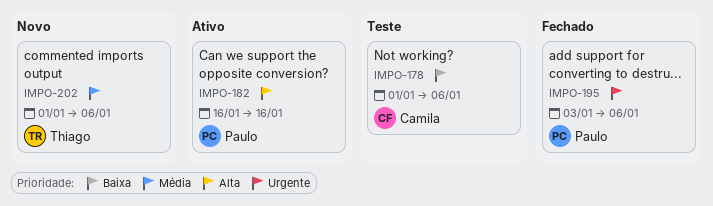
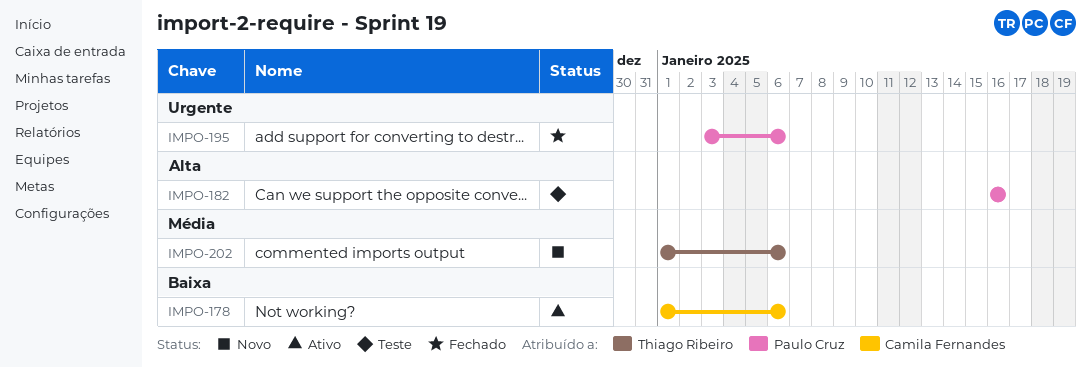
IMPO-178, status: Teste -> Ativo
IMPO-182, status: Ativo -> Teste

